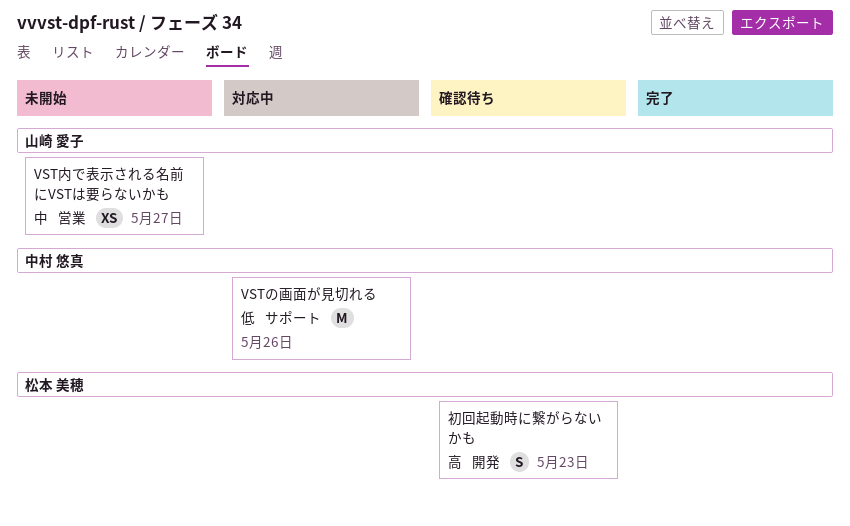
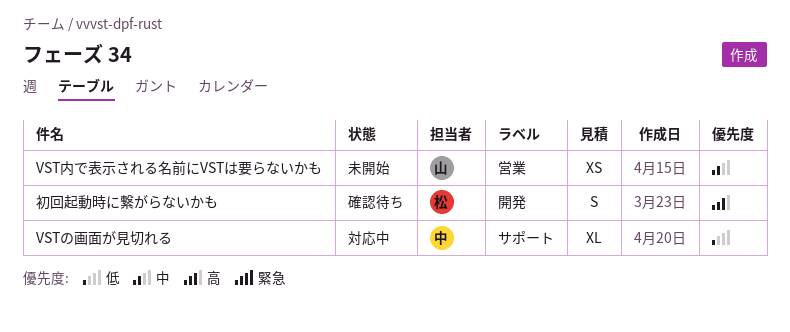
VSTの画面が見切れる, estimate: M -> XL

